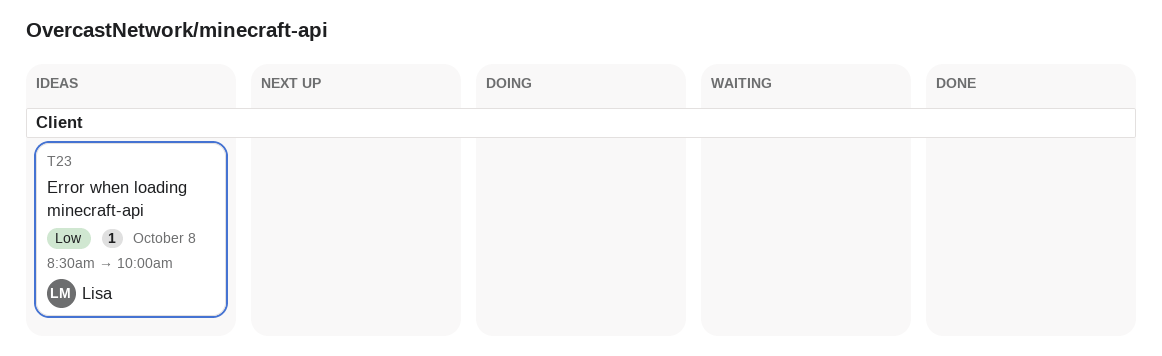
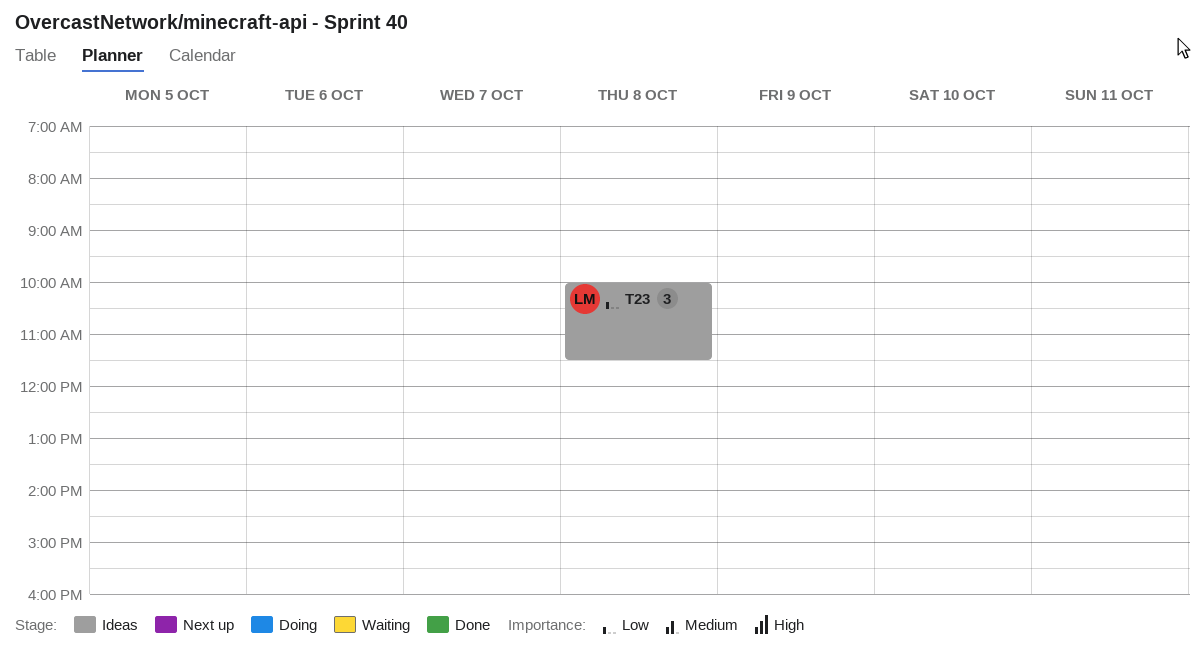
T23, estimate: 1 -> 3
T23, begins: 08:30 -> 10:00
T23, ends: 10:00 -> 11:30

